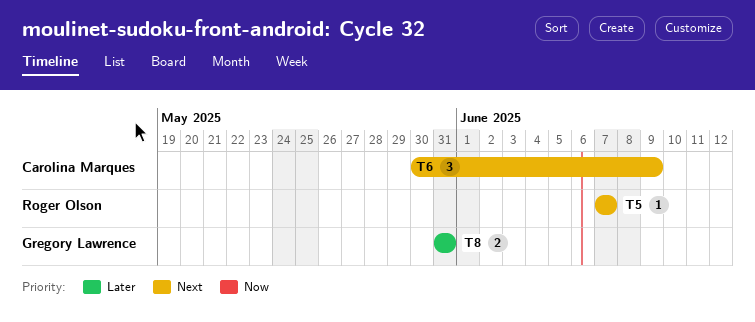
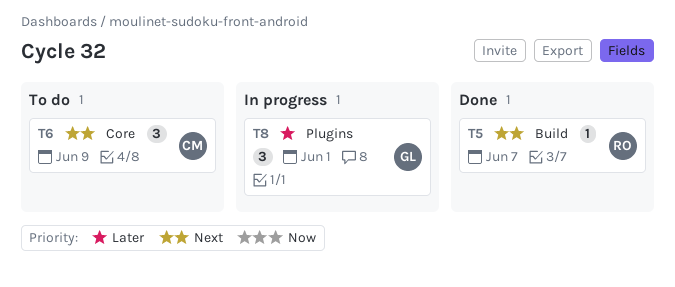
T8, estimate: 2 -> 3
T8, due: May 31 -> Jun 1

